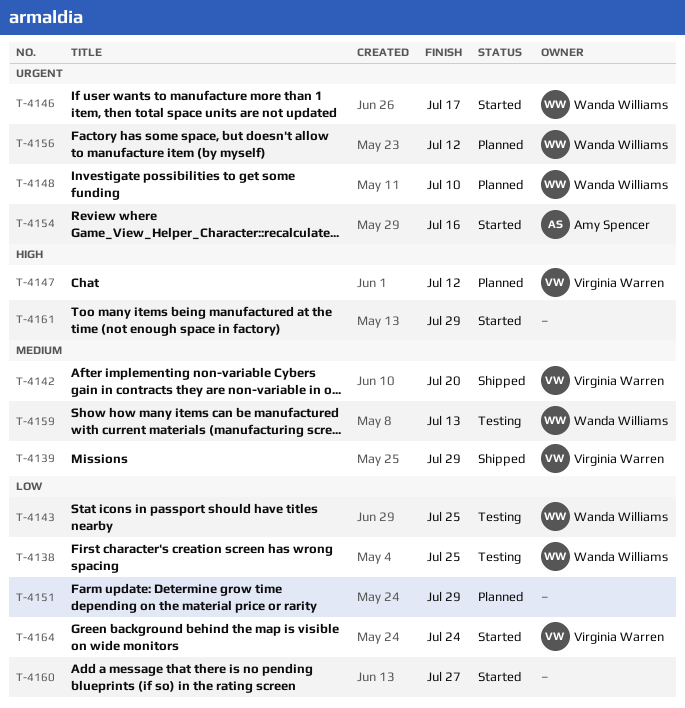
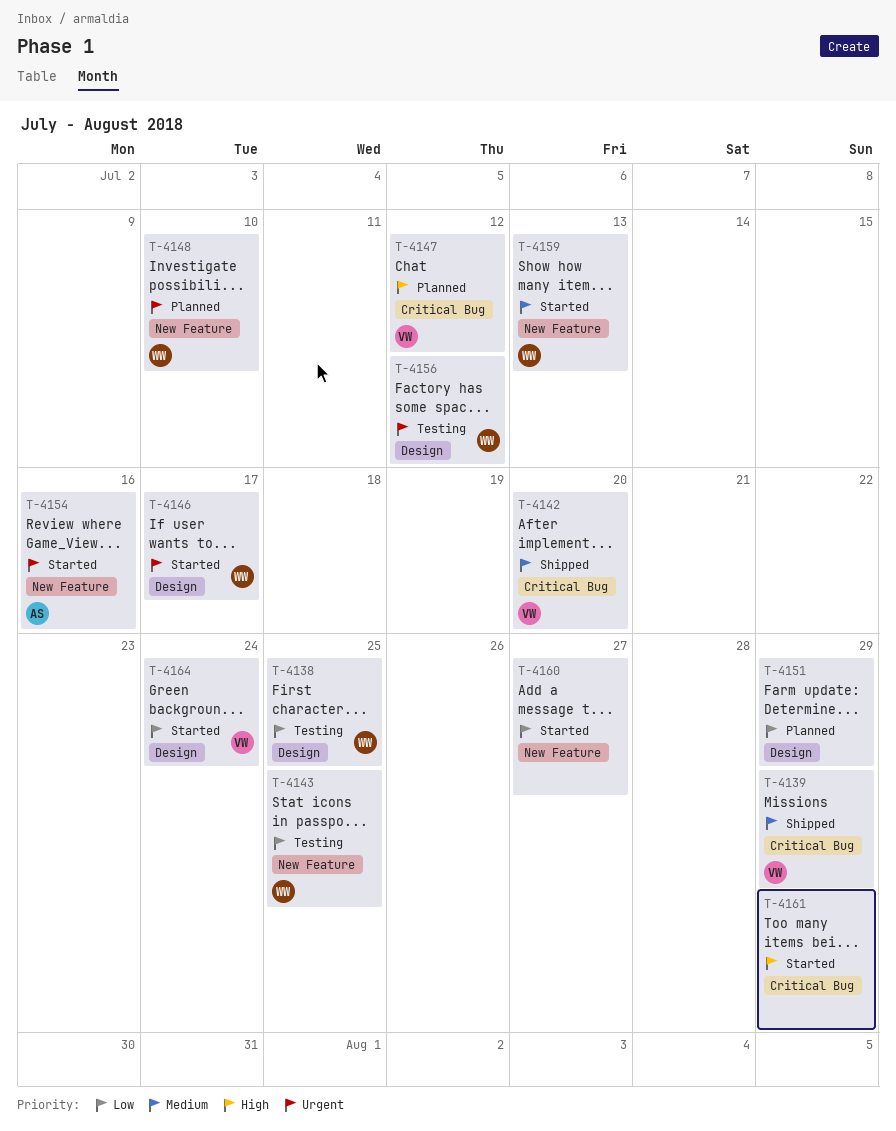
T-4156, status: Planned -> Testing
T-4159, status: Testing -> Started

